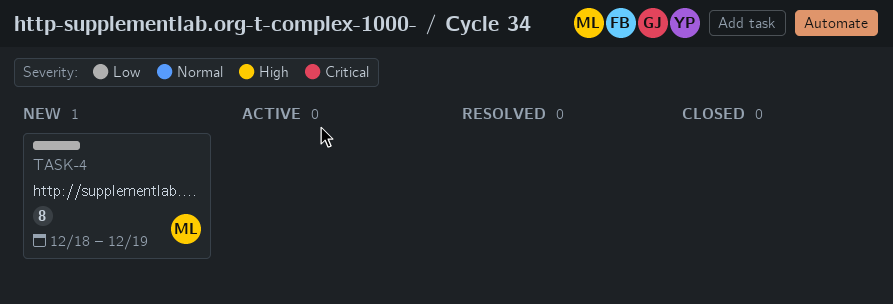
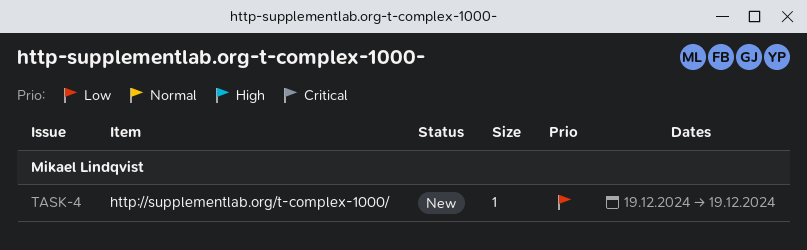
TASK-4, estimate: 8 -> 1
TASK-4, start: Dec 18 -> Dec 19

